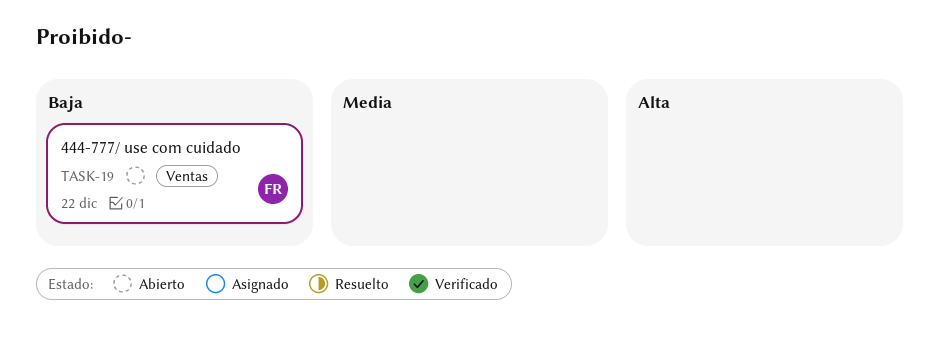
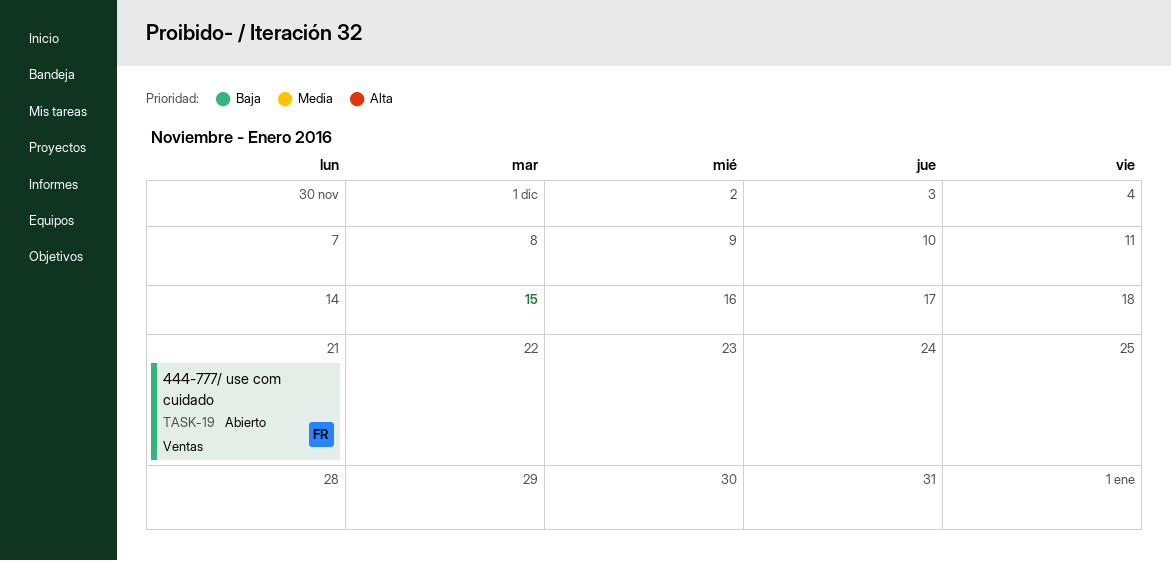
TASK-19, due: Dec 22 -> Dec 21

